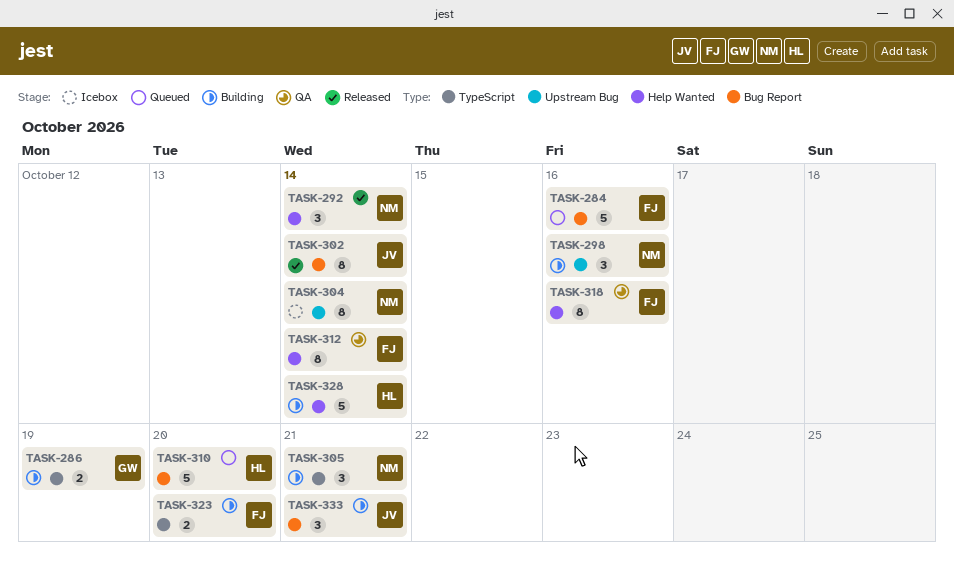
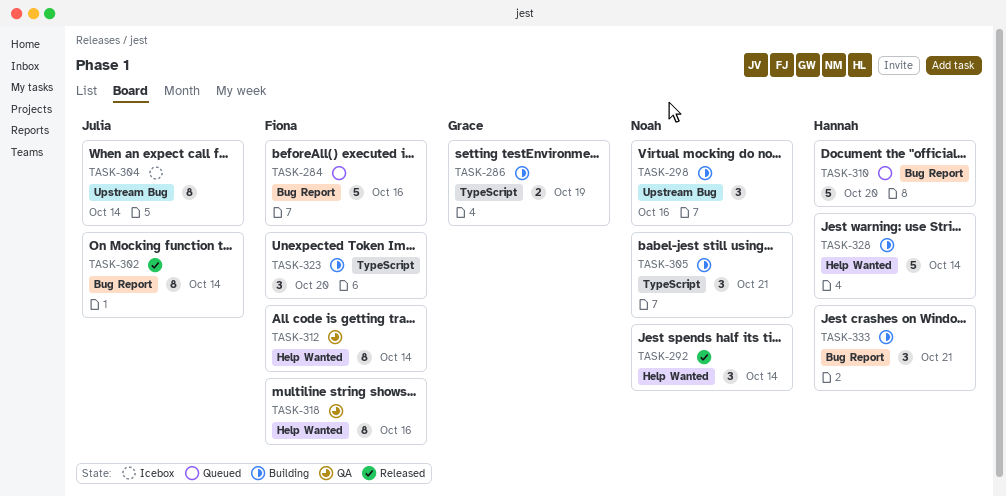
TASK-304, owner: Noah -> Julia
TASK-323, estimate: 2 -> 3
TASK-333, owner: Julia -> Hannah

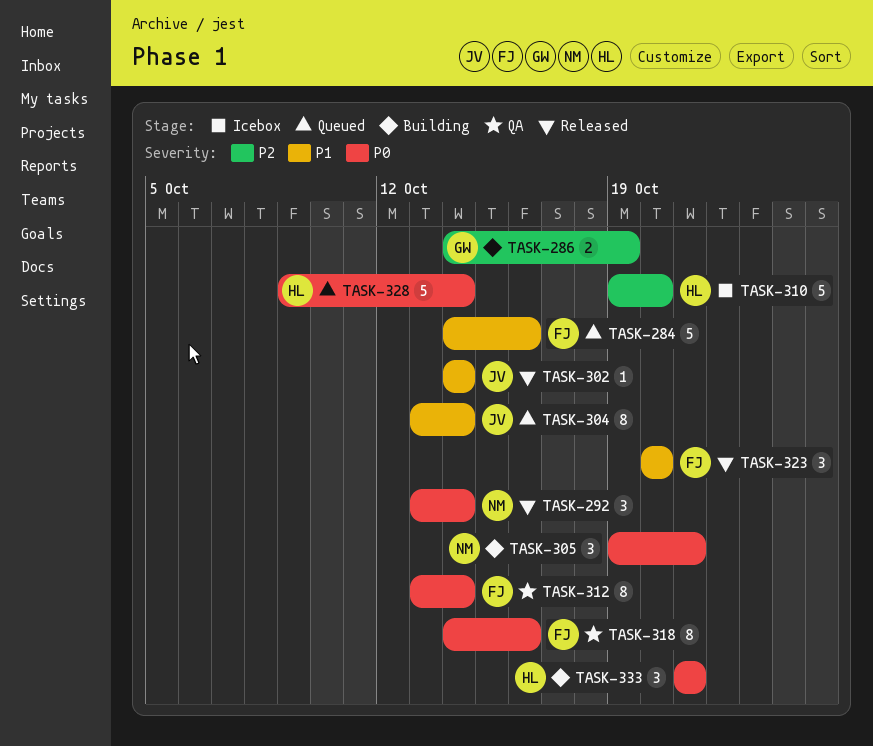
TASK-298: present -> none
TASK-302, estimate: 8 -> 1
TASK-304, status: Icebox -> Queued
TASK-310, status: Queued -> Icebox
TASK-323, status: Building -> Released
TASK-328, status: Building -> Queued

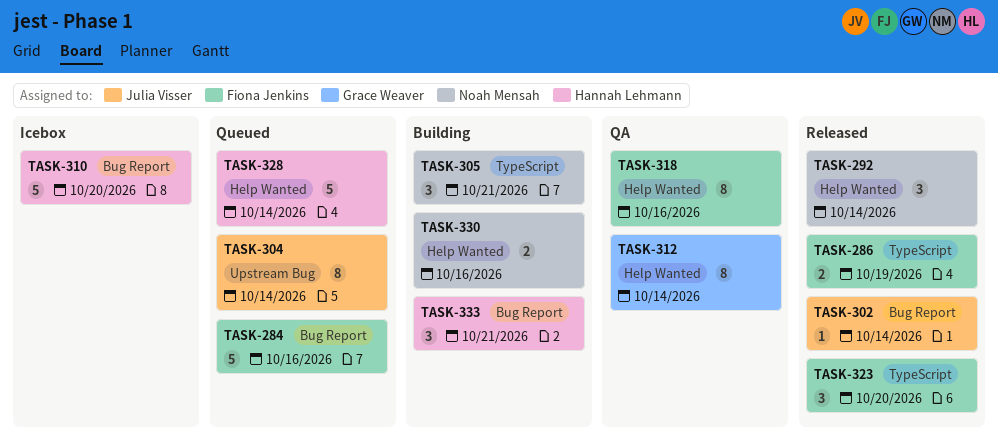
TASK-286, status: Building -> Released
TASK-286, owner: Grace Weaver -> Fiona Jenkins
TASK-312, owner: Fiona Jenkins -> Grace Weaver
TASK-330: none -> present

